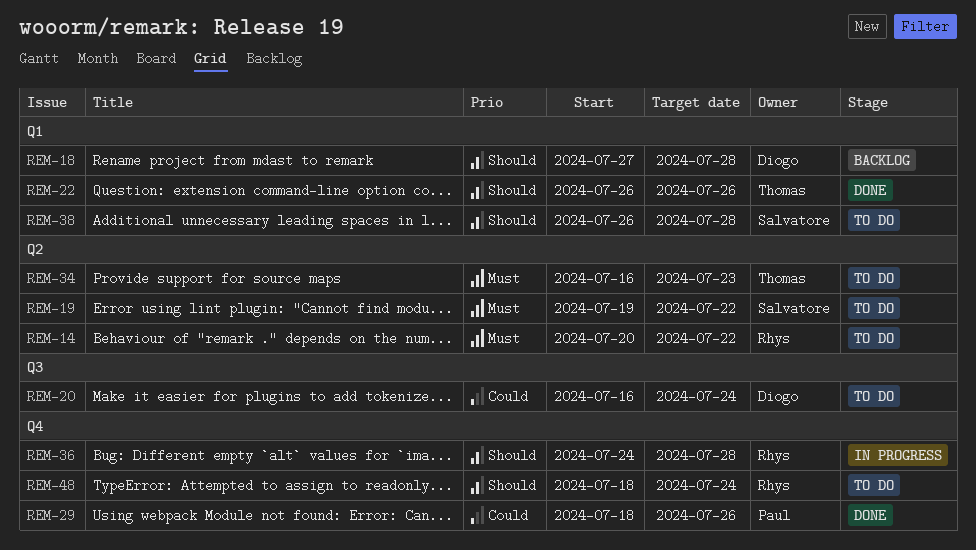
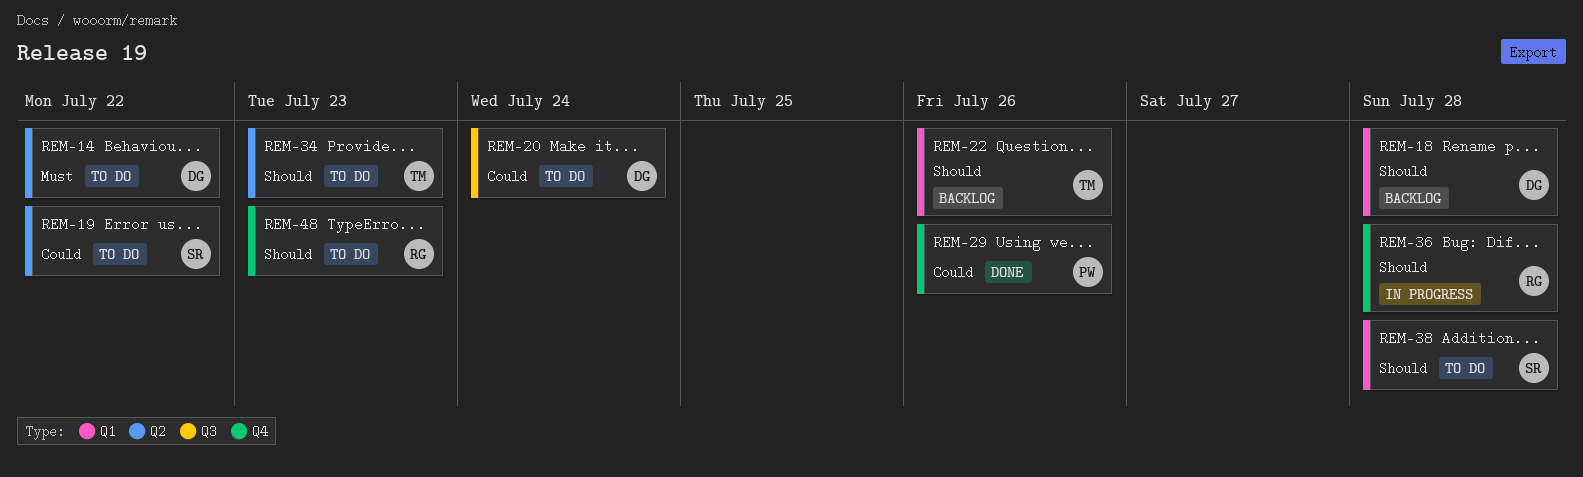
REM-14, owner: Rhys -> Diogo
REM-19, priority: Must -> Could
REM-22, status: Done -> Backlog
REM-34, priority: Must -> Should
REM-48, due: Jul 24 -> Jul 23

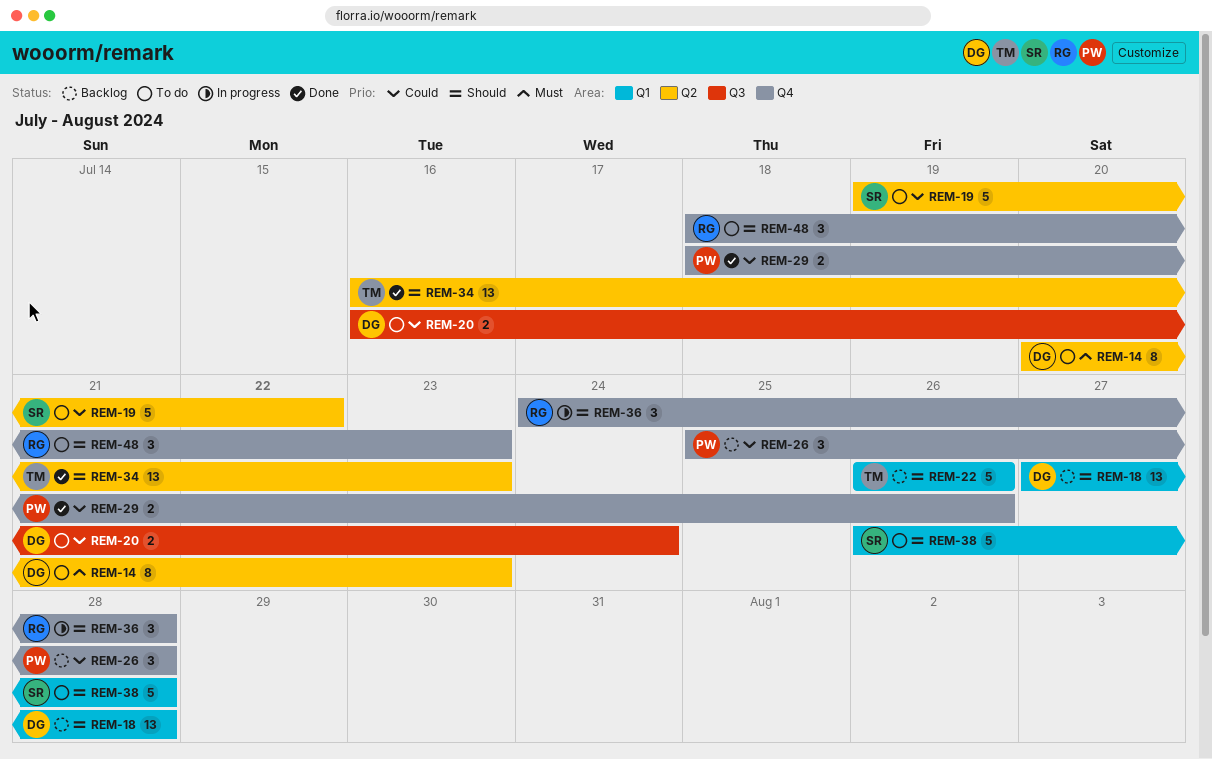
REM-14, due: Jul 22 -> Jul 23
REM-26: none -> present
REM-34, status: To do -> Done

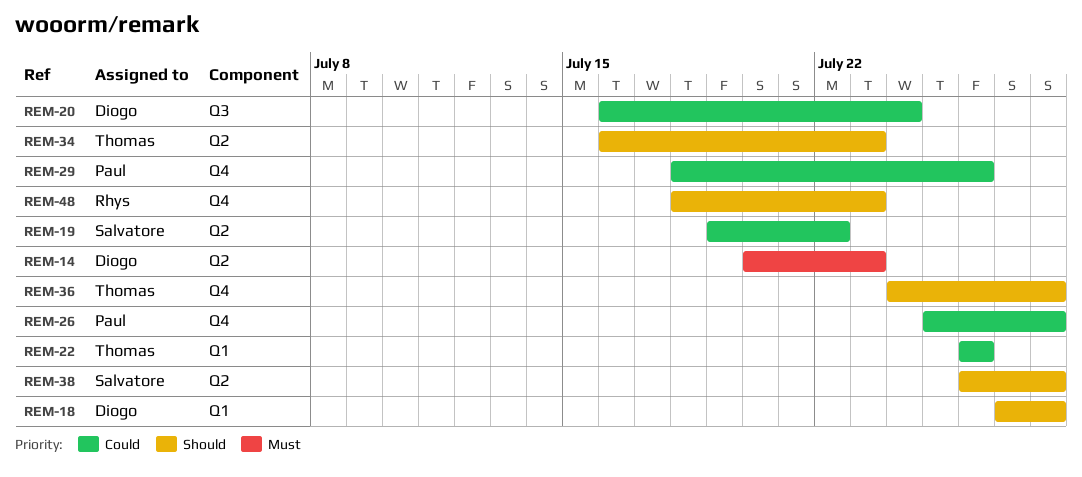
REM-22, priority: Should -> Could
REM-36, owner: Rhys -> Thomas
REM-38, label: Q1 -> Q2

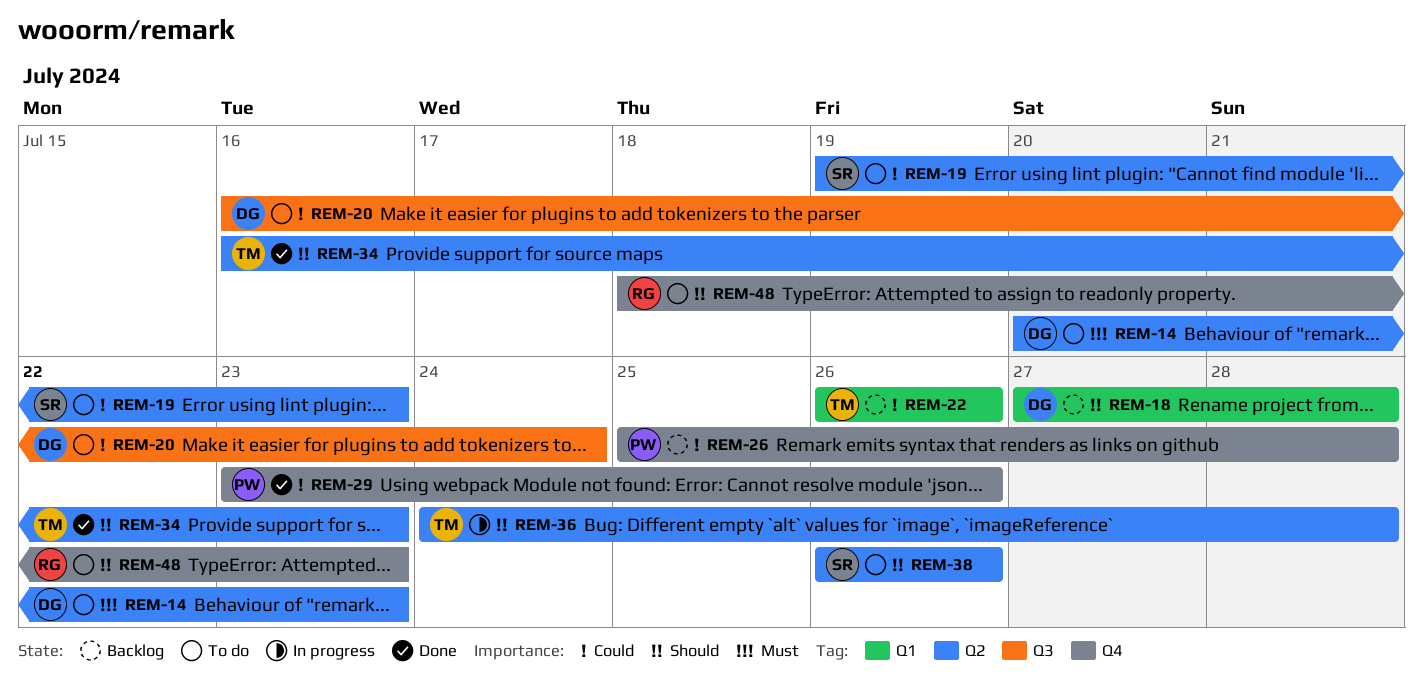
REM-19, due: Jul 22 -> Jul 23
REM-29, start: Jul 18 -> Jul 23
REM-36, label: Q4 -> Q2
REM-38, due: Jul 28 -> Jul 26

